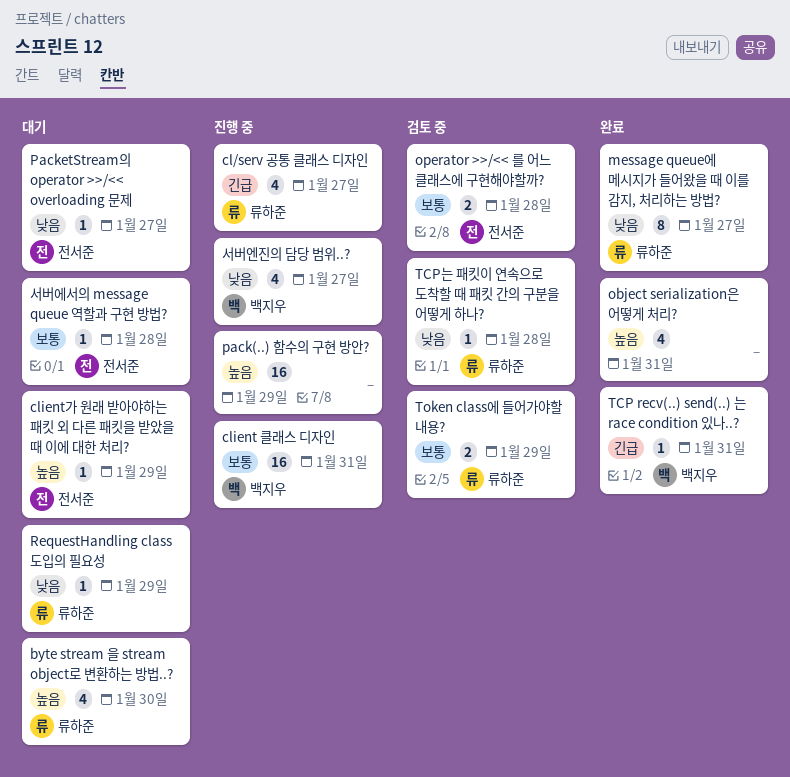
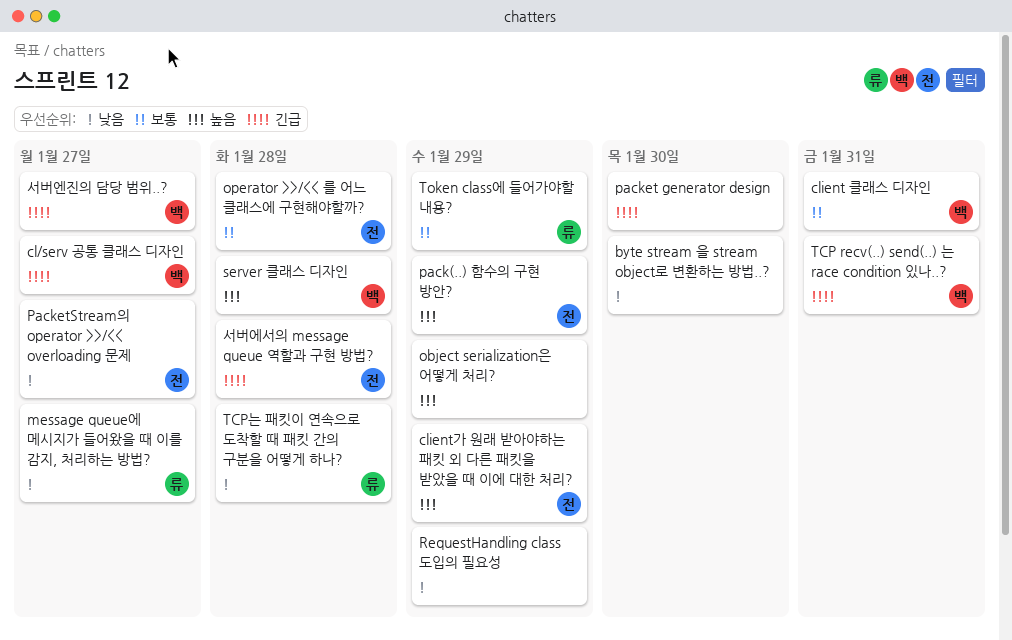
byte stream 을 stream object로 변환하는 방법..?, owner: 류하준 -> none
byte stream 을 stream object로 변환하는 방법..?, priority: 높음 -> 낮음
cl/serv 공통 클래스 디자인, owner: 류하준 -> 백지우
object serialization은 어떻게 처리?, due: Jan 31 -> Jan 29
pack(..) 함수의 구현 방안?, owner: none -> 전서준
packet generator design: none -> present
RequestHandling class 도입의 필요성, owner: 류하준 -> none
server 클래스 디자인: none -> present
서버에서의 message queue 역할과 구현 방법?, priority: 보통 -> 긴급
서버엔진의 담당 범위..?, priority: 낮음 -> 긴급

